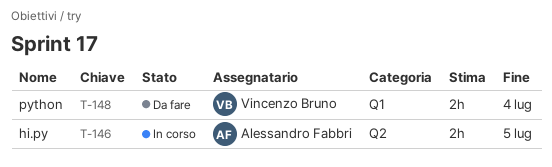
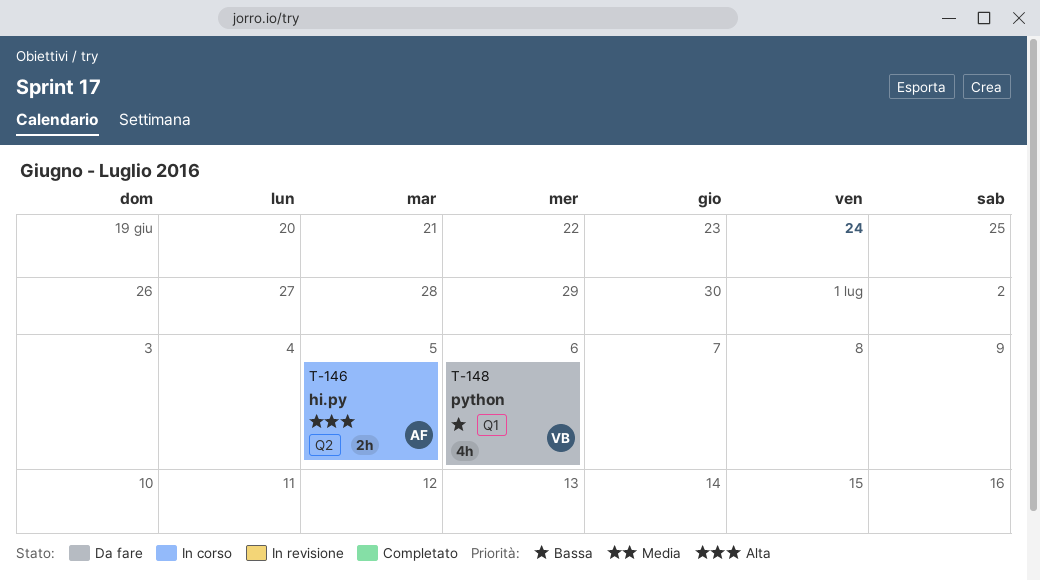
T-148, estimate: 2h -> 4h
T-148, due: Jul 4 -> Jul 6

